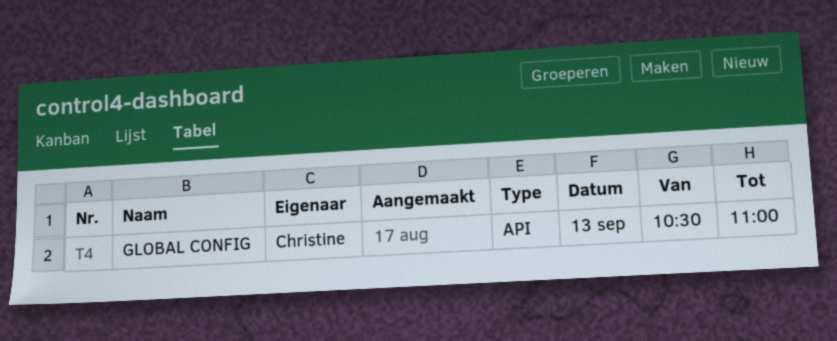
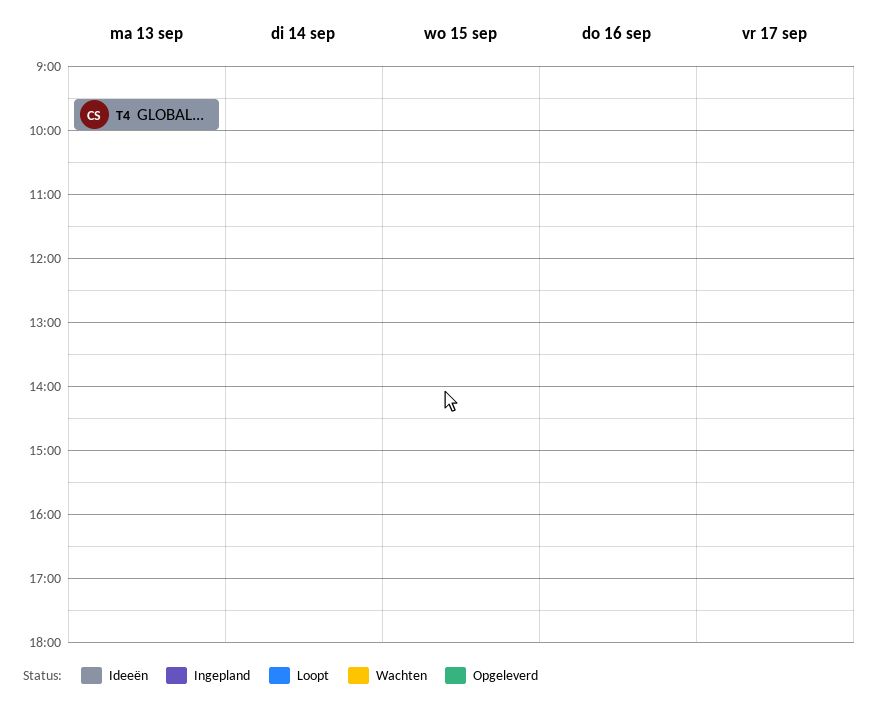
T4, begins: 10:30 -> 09:30
T4, ends: 11:00 -> 10:00

